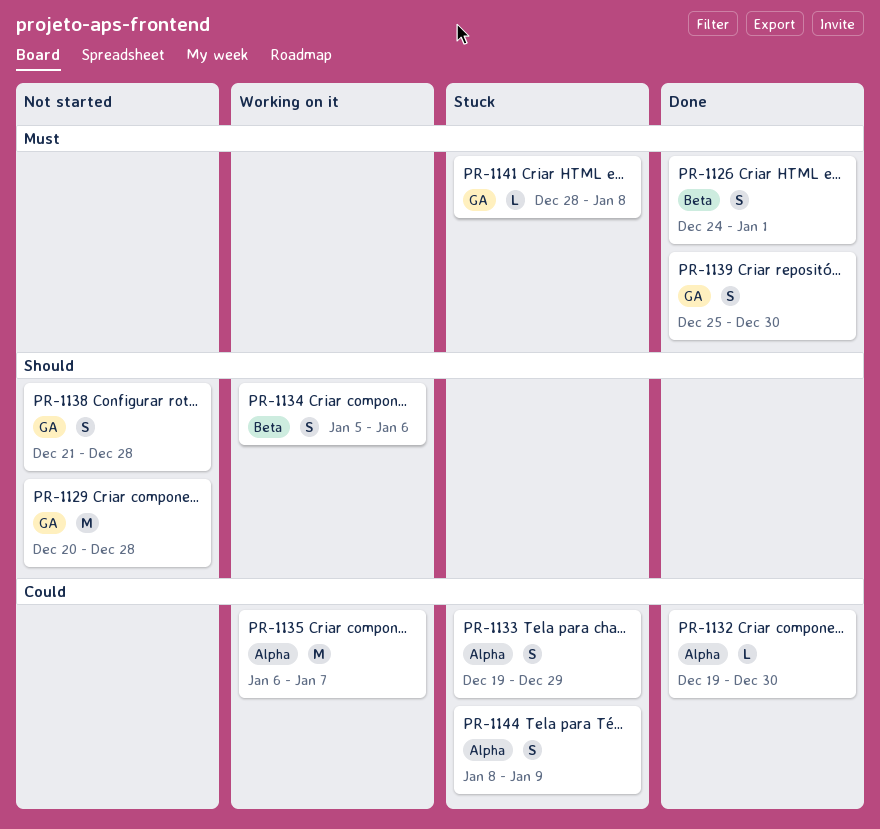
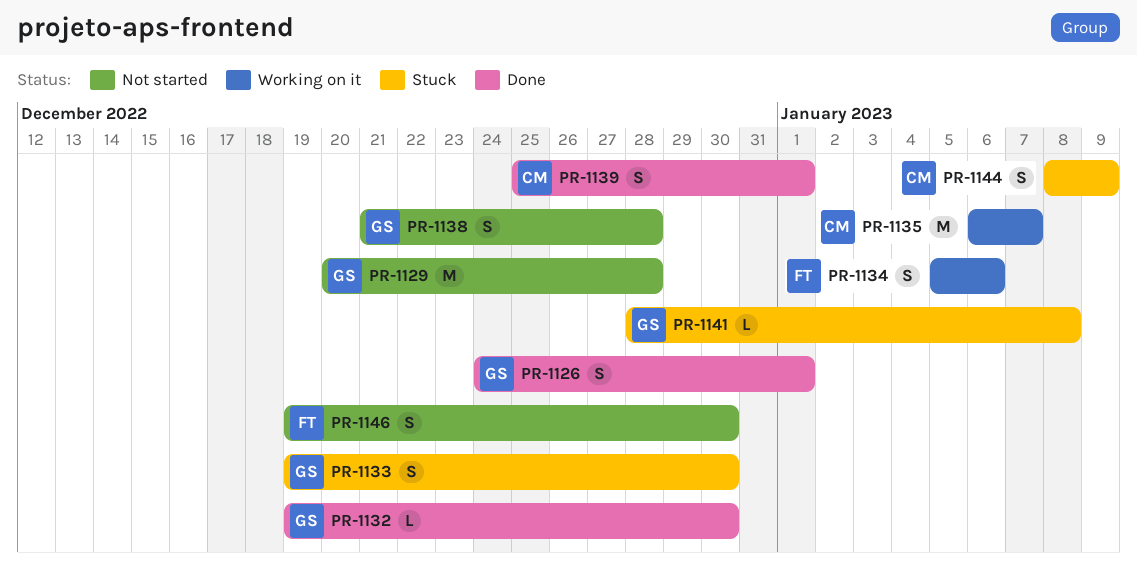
PR-1133, due: Dec 29 -> Dec 30
PR-1139, due: Dec 30 -> Jan 1
PR-1146: none -> present

